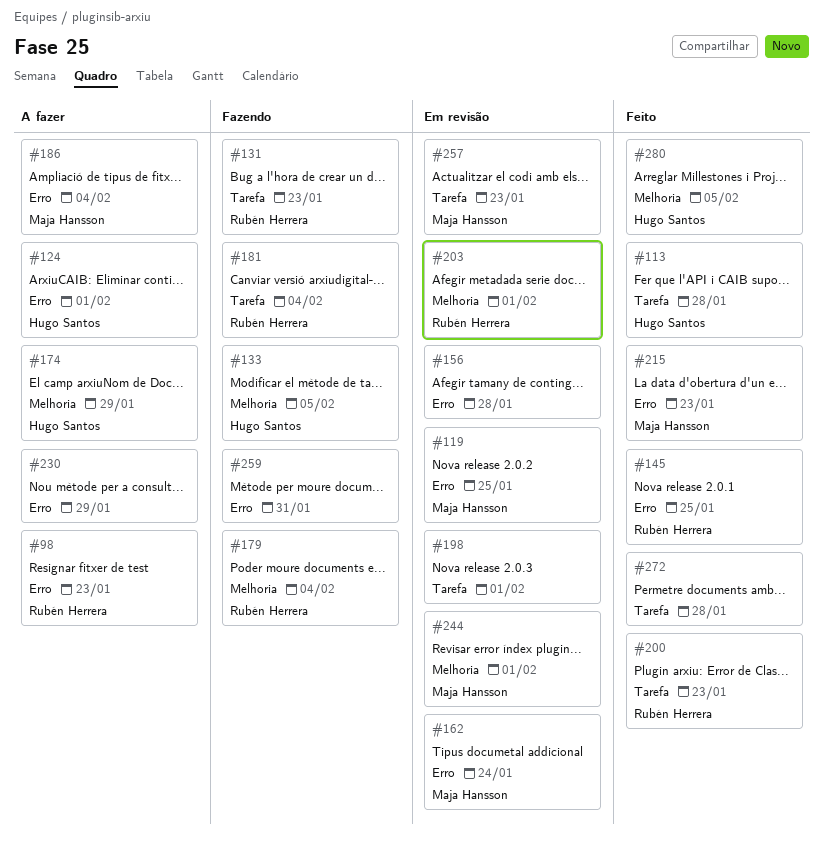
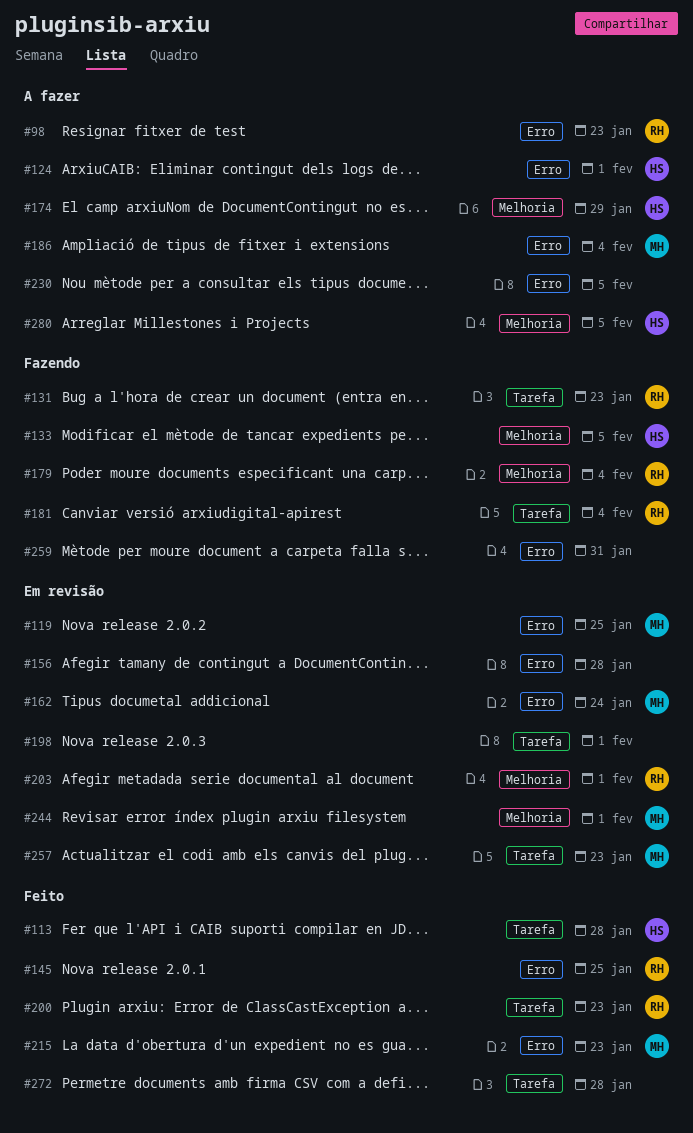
#230, due: Jan 29 -> Feb 5
#280, status: Feito -> A fazer

